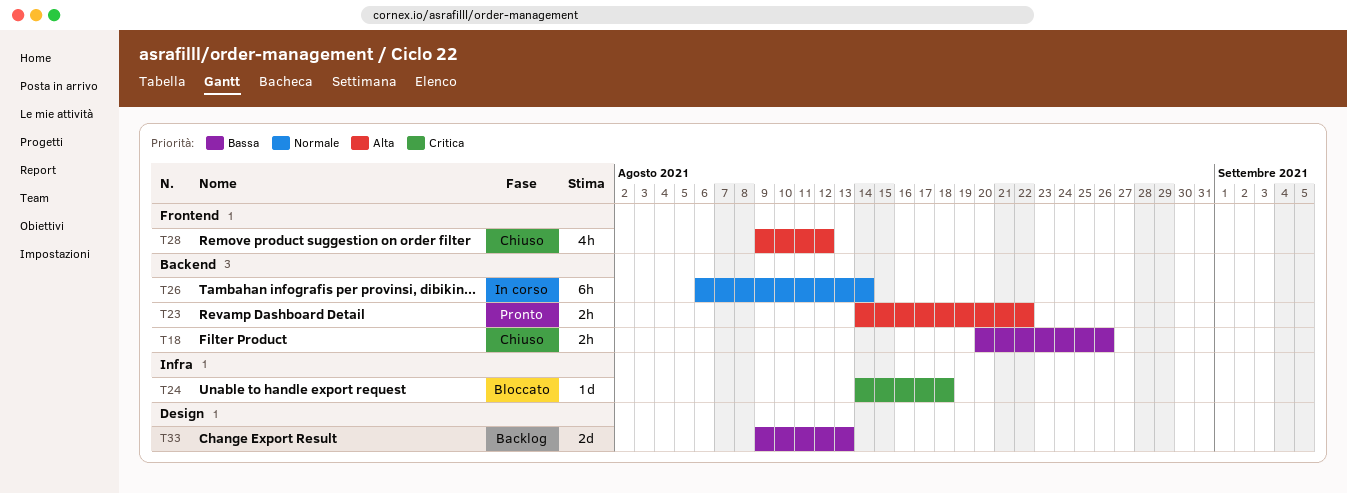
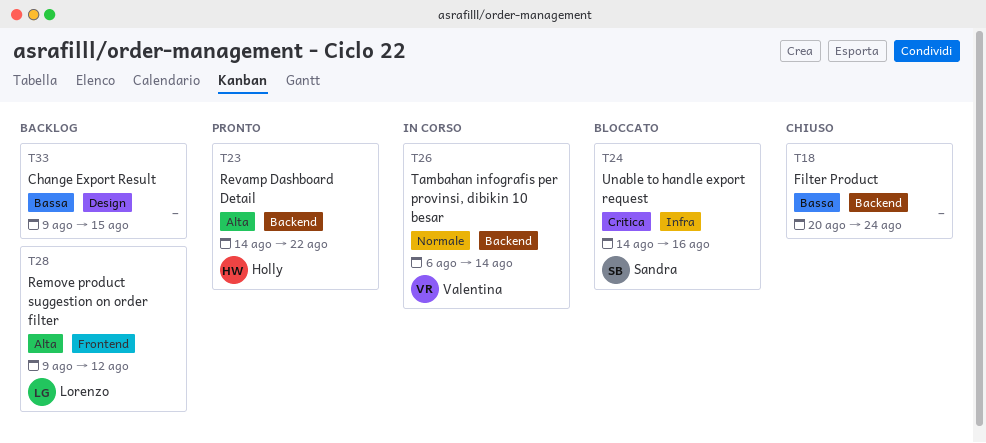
T18, due: Aug 26 -> Aug 24
T24, due: Aug 18 -> Aug 16
T28, status: Chiuso -> Backlog
T33, due: Aug 13 -> Aug 15

